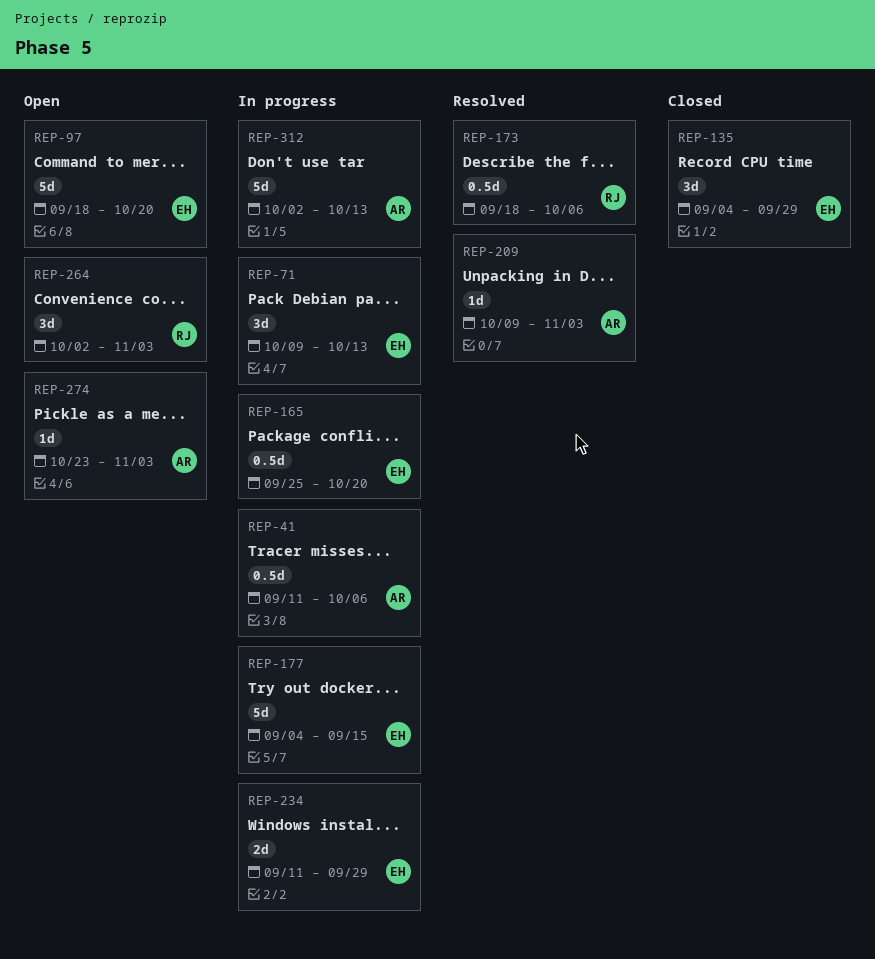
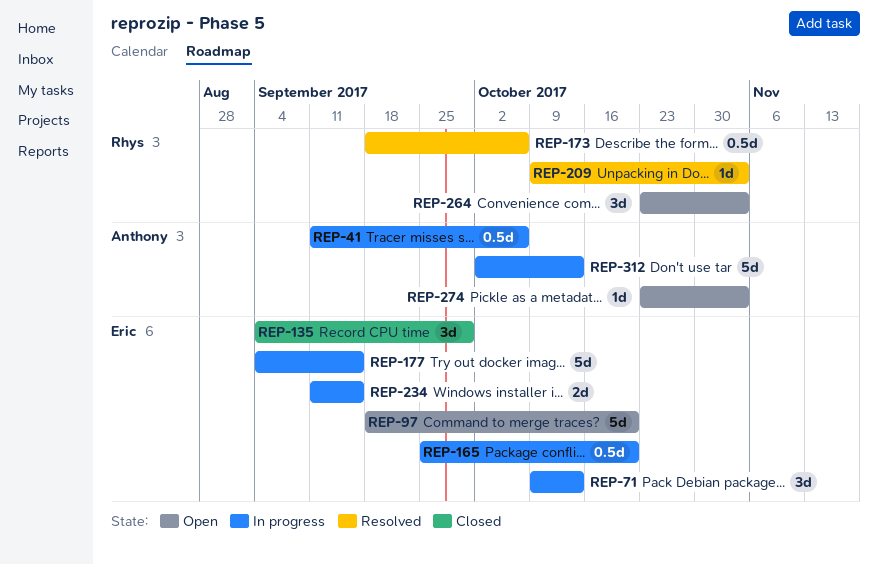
REP-209, owner: Anthony -> Rhys
REP-234, due: Sep 29 -> Sep 15
REP-264, start: Oct 2 -> Oct 23

